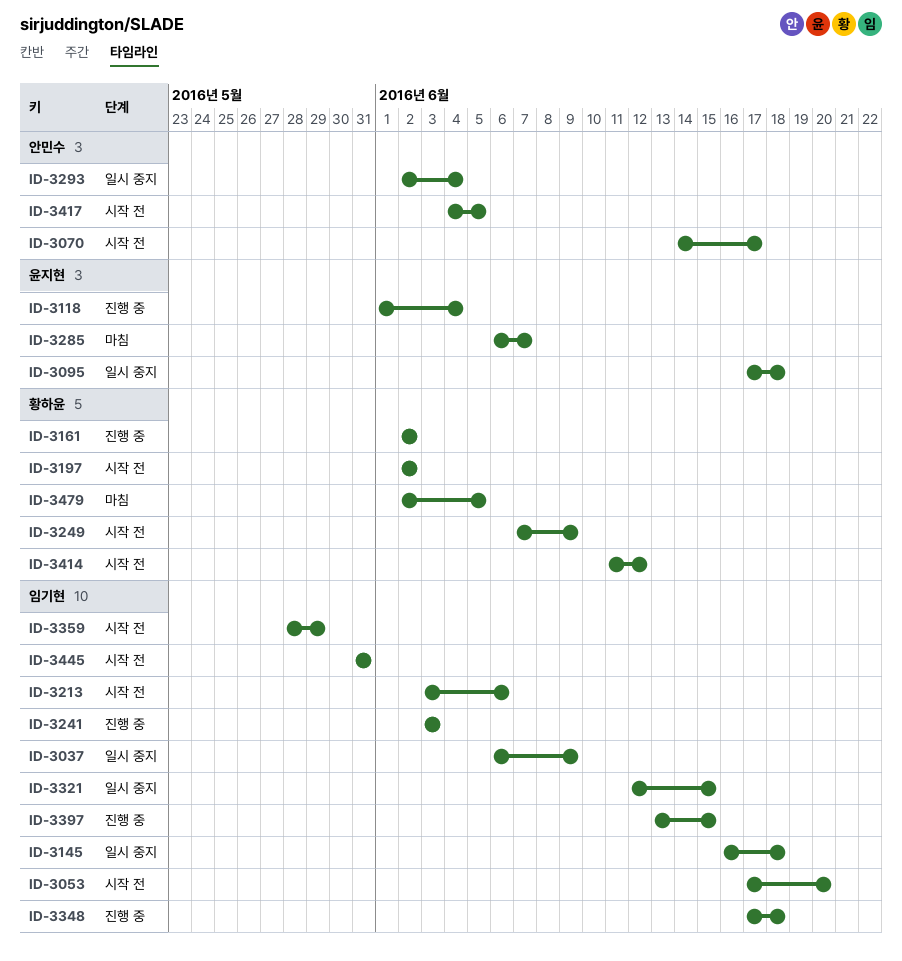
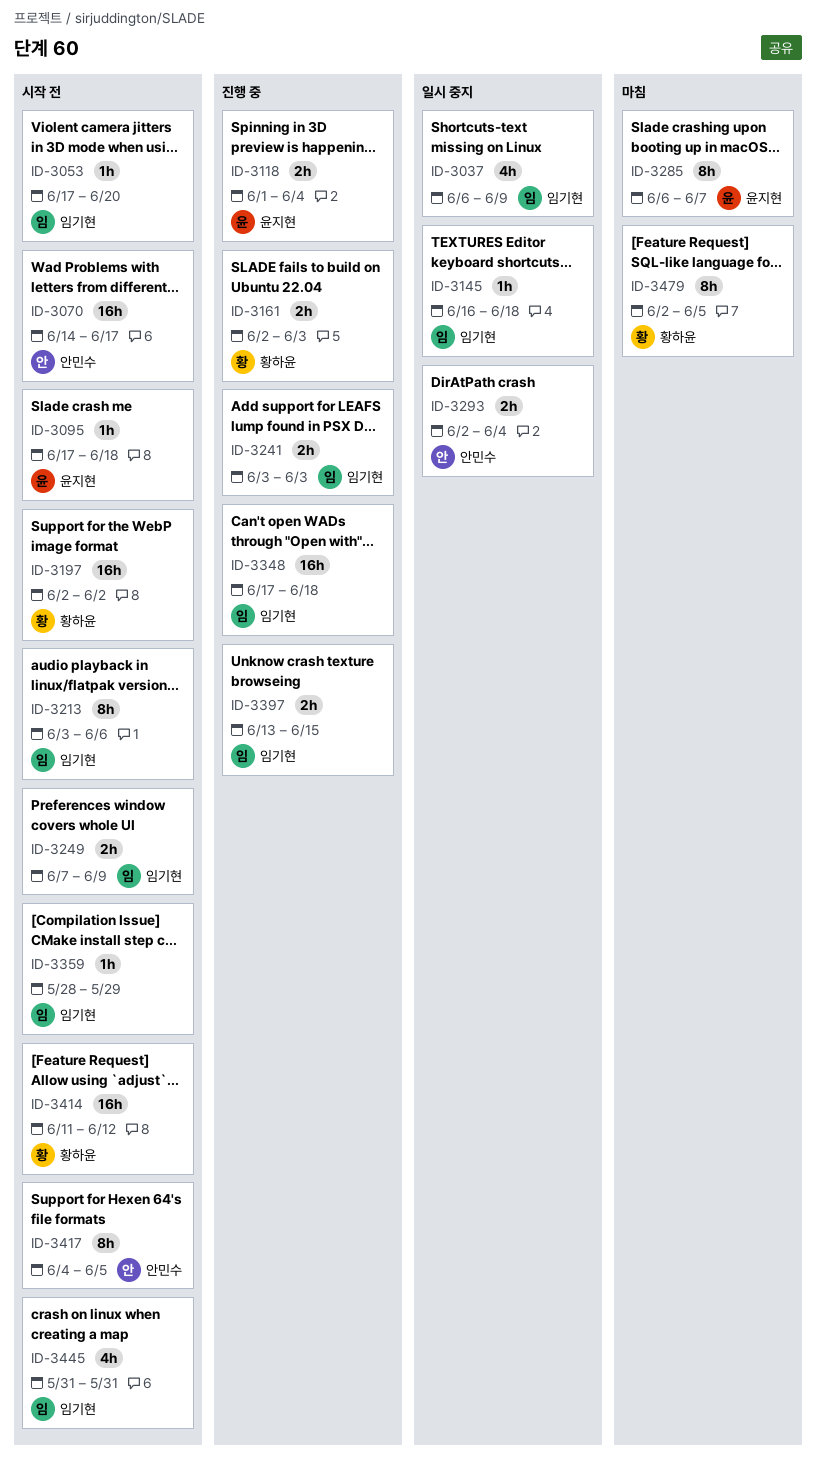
ID-3095, status: 일시 중지 -> 시작 전
ID-3161, due: Jun 2 -> Jun 3
ID-3249, owner: 황하윤 -> 임기현
ID-3321: present -> none

